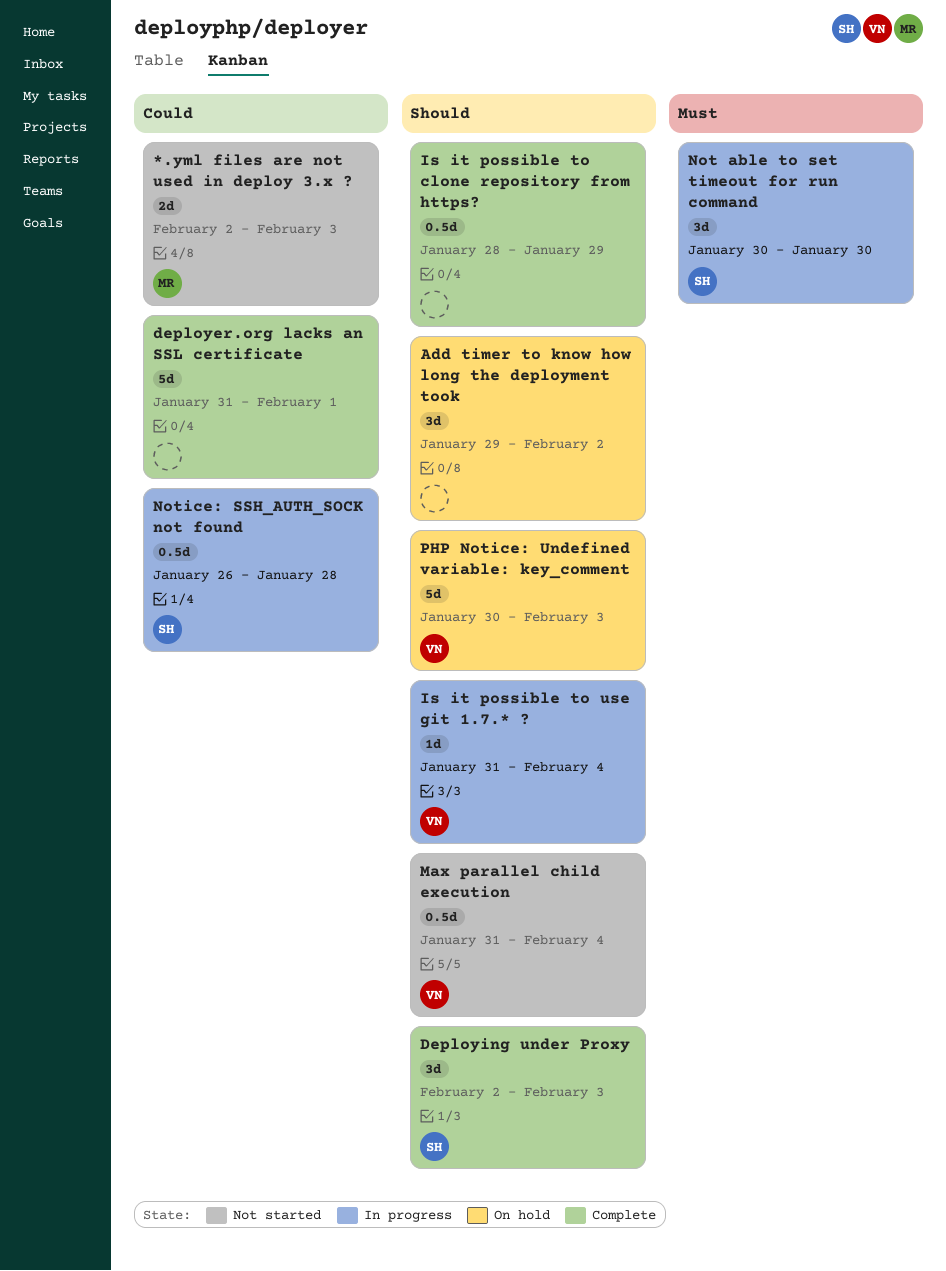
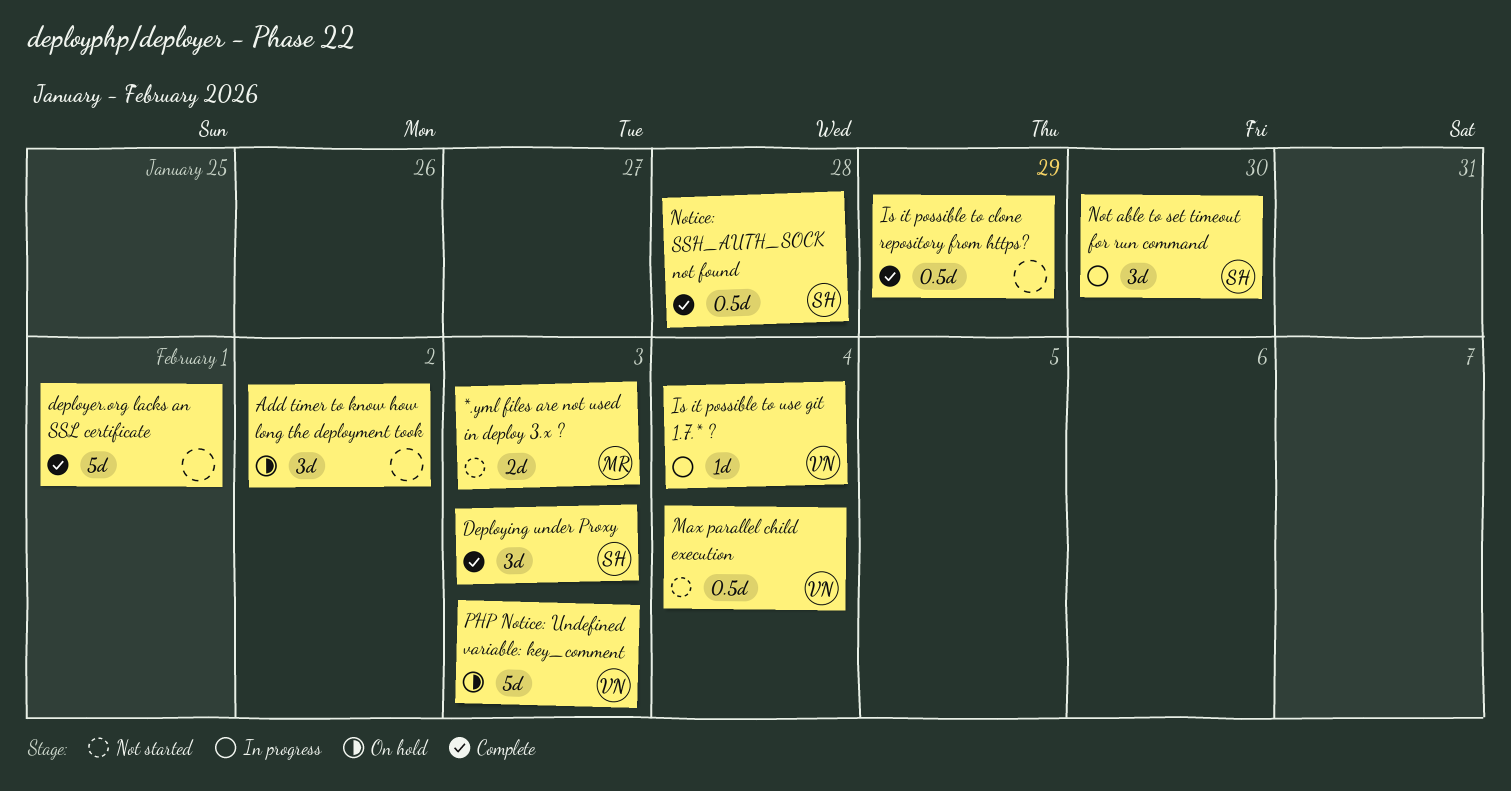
Notice: SSH_AUTH_SOCK not found, status: In progress -> Complete

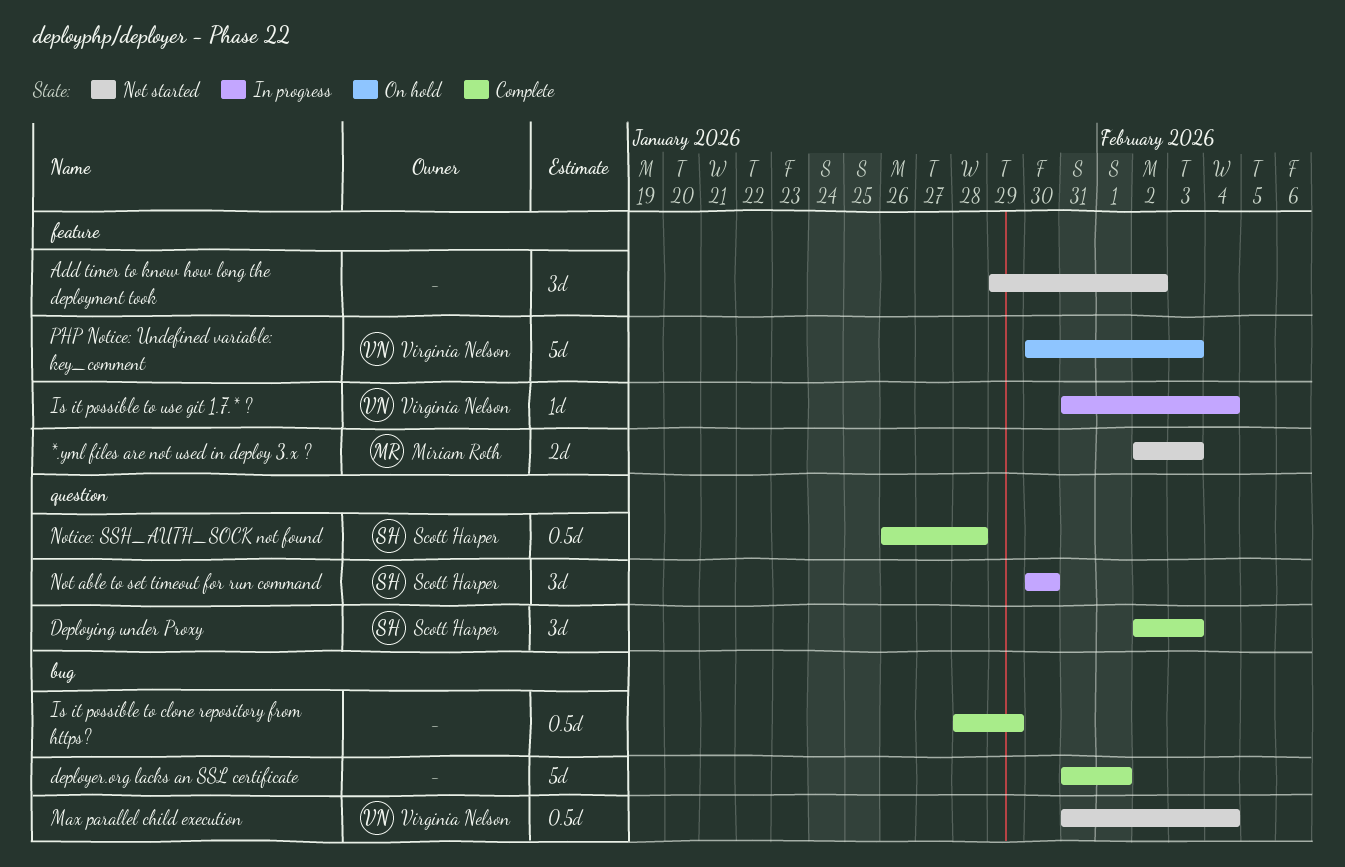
Add timer to know how long the deployment took, status: On hold -> Not started

